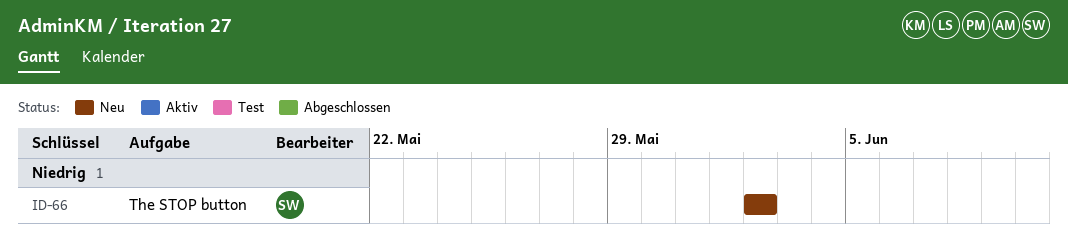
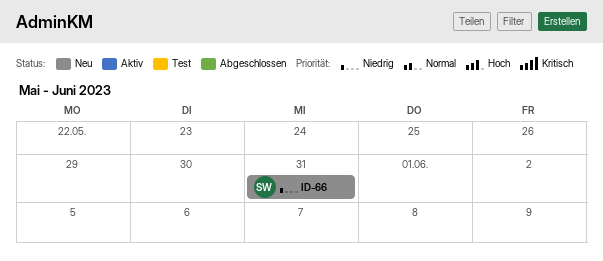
ID-66, start: Jun 2 -> May 31
ID-66, due: Jun 2 -> May 31

